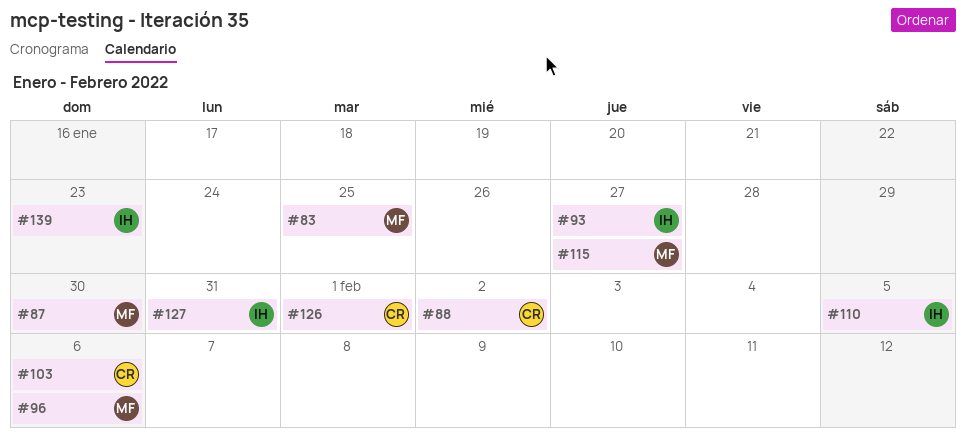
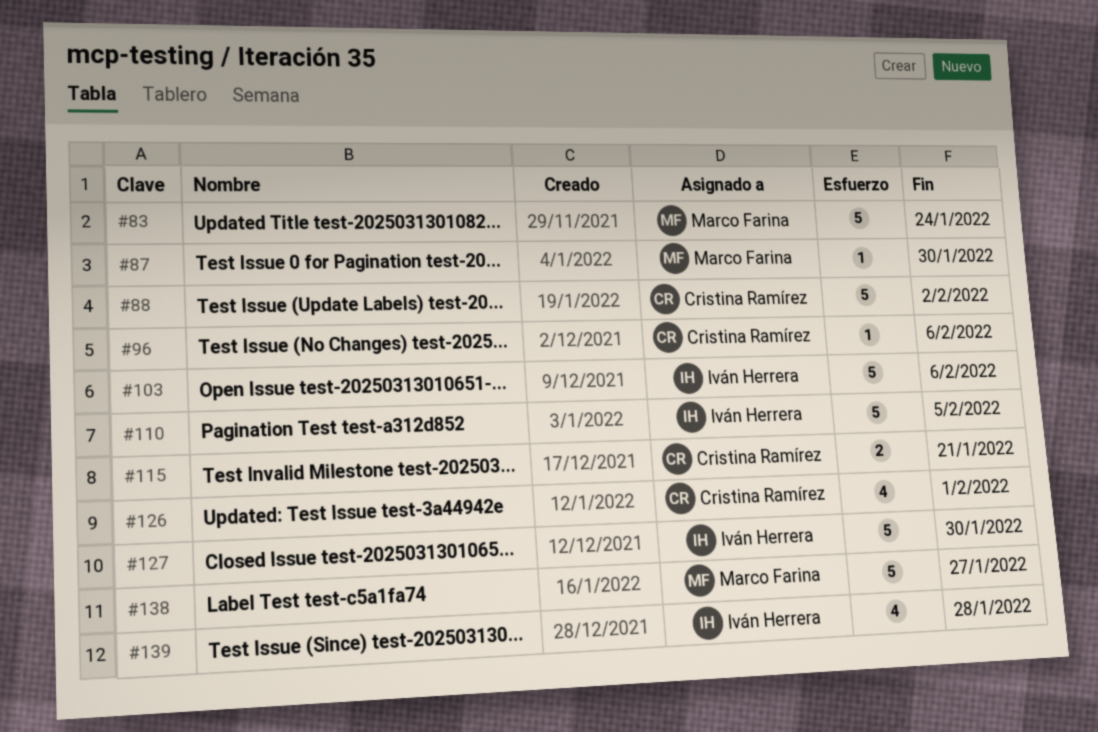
#83, due: Jan 25 -> Jan 24
#93: present -> none
#96, owner: Marco Farina -> Cristina Ramírez
#103, owner: Cristina Ramírez -> Iván Herrera
#115, owner: Marco Farina -> Cristina Ramírez
#115, due: Jan 27 -> Jan 21
#127, due: Jan 31 -> Jan 30
#138: none -> present
#139, due: Jan 23 -> Jan 28

